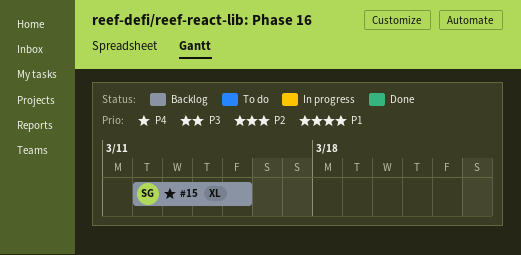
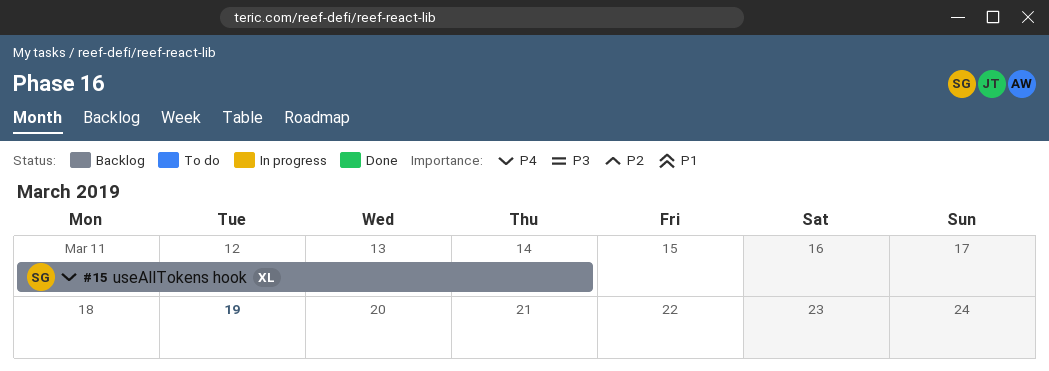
#15, start: Mar 12 -> Mar 11
#15, due: Mar 15 -> Mar 14

